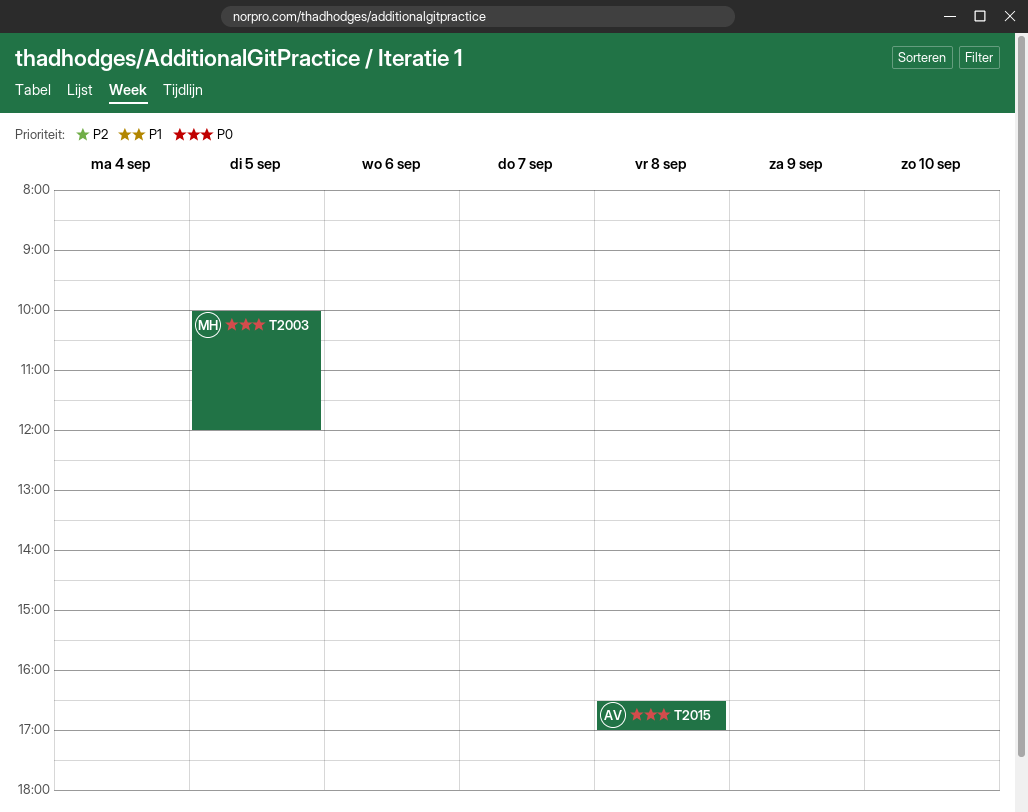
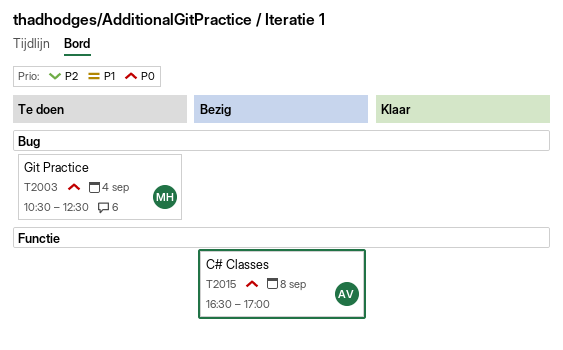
T2003, day: Sep 5 -> Sep 4
T2003, begins: 10:00 -> 10:30
T2003, ends: 12:00 -> 12:30

